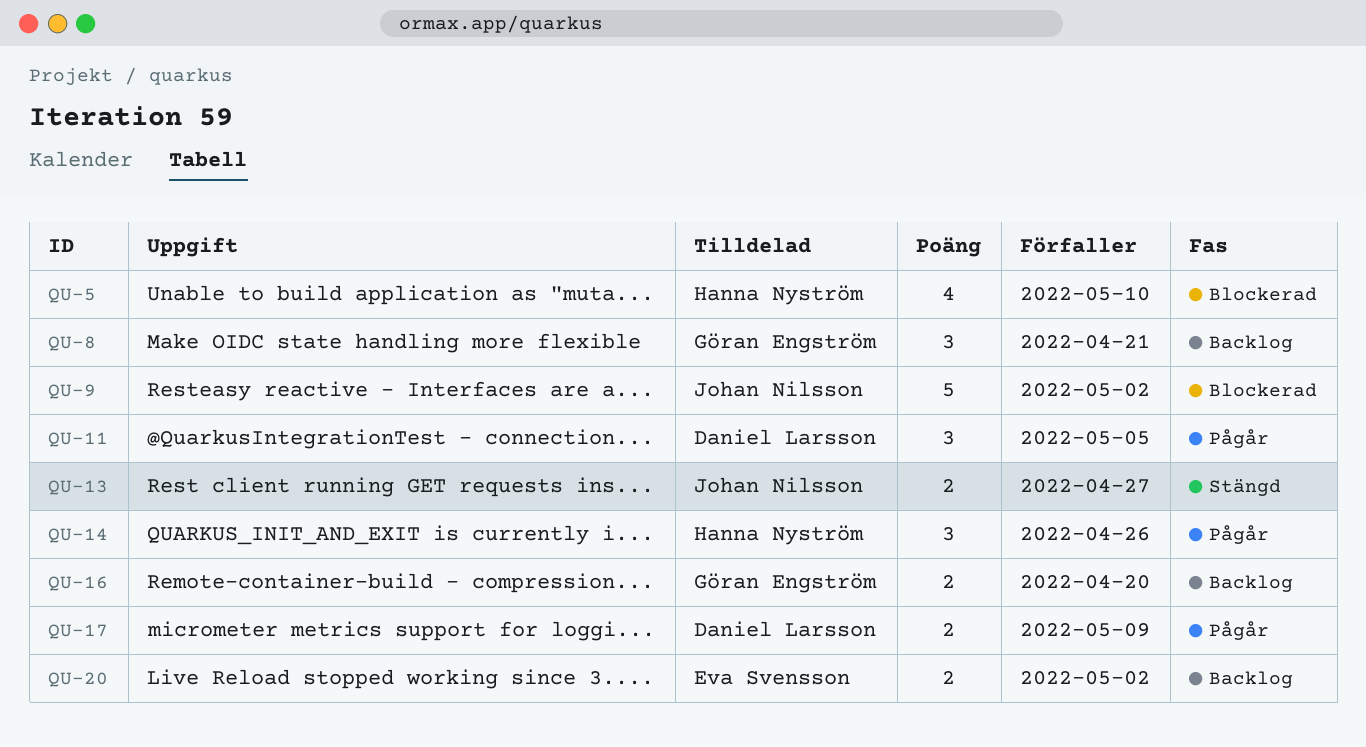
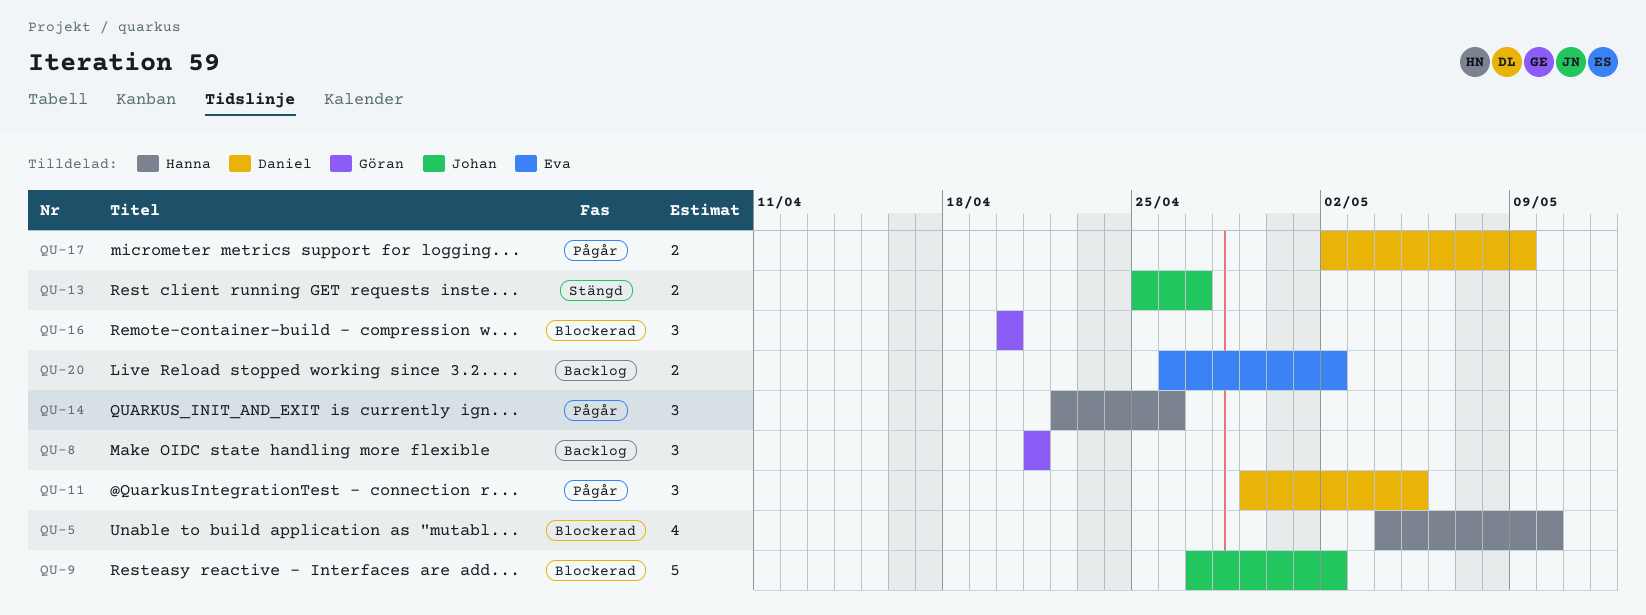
QU-16, status: Backlog -> Blockerad
QU-16, estimate: 2 -> 3

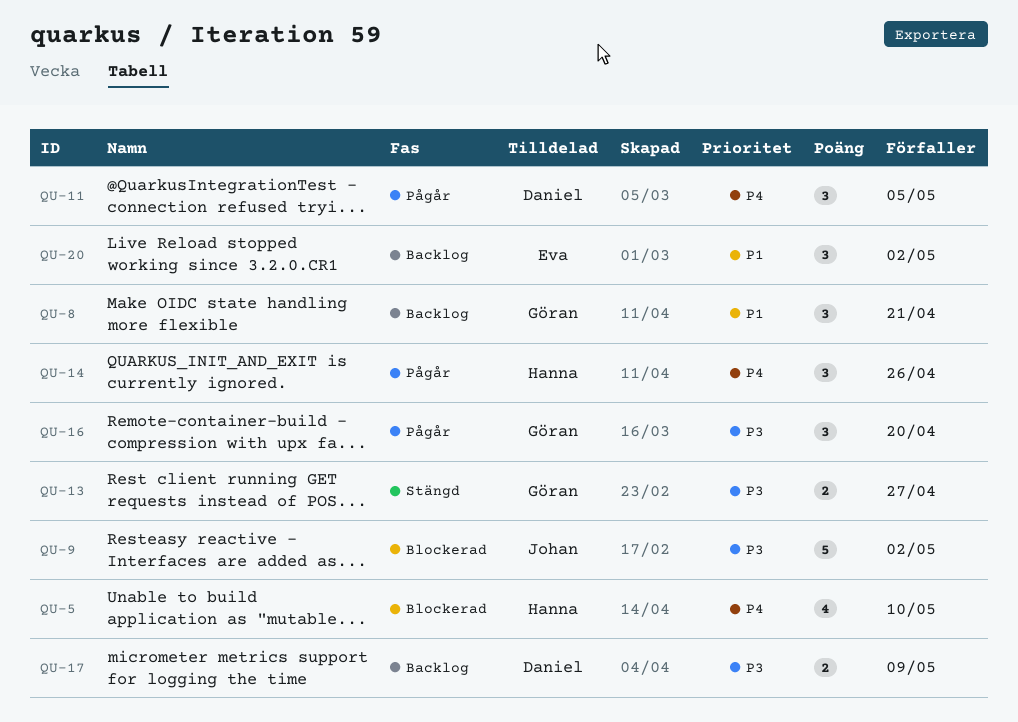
QU-13, owner: Johan -> Göran
QU-16, status: Blockerad -> Pågår
QU-17, status: Pågår -> Backlog
QU-20, estimate: 2 -> 3

